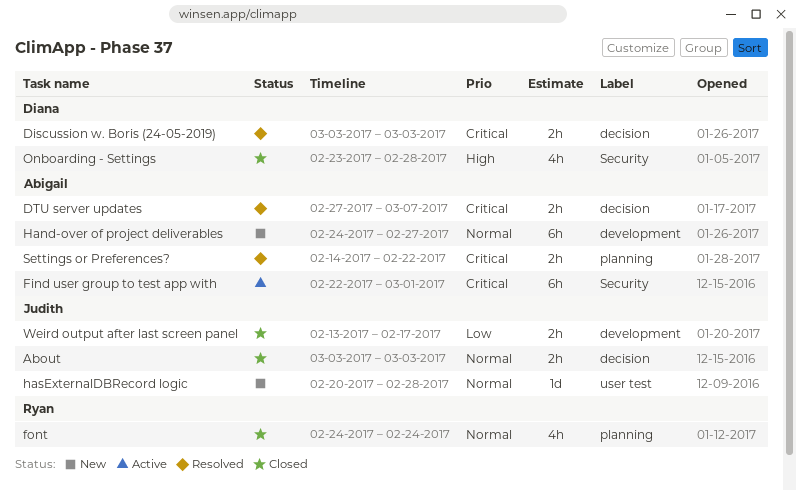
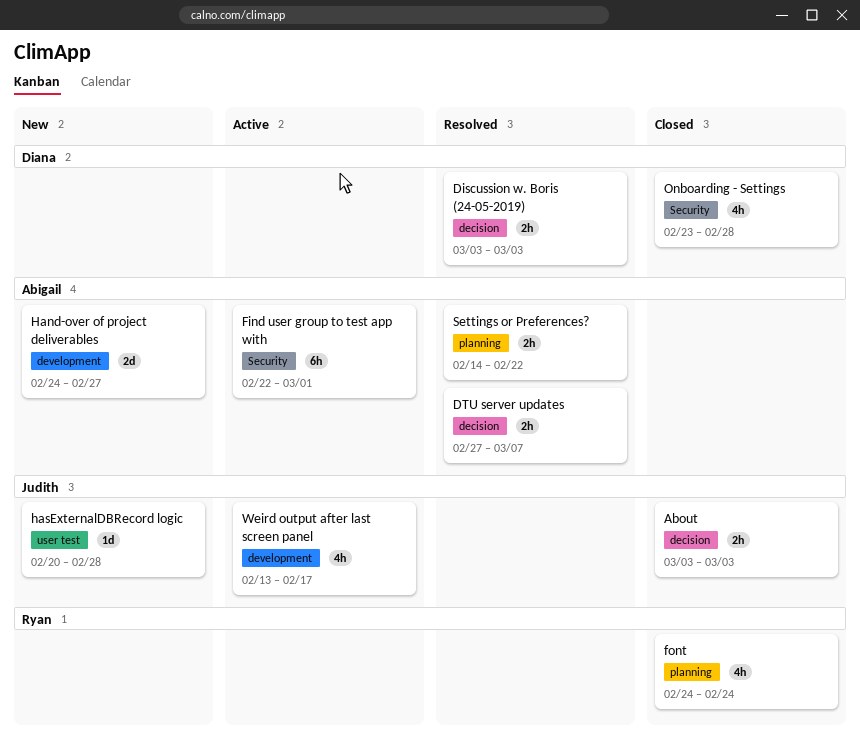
Hand-over of project deliverables, estimate: 6h -> 2d
Weird output after last screen panel, status: Closed -> Active
Weird output after last screen panel, estimate: 2h -> 4h

